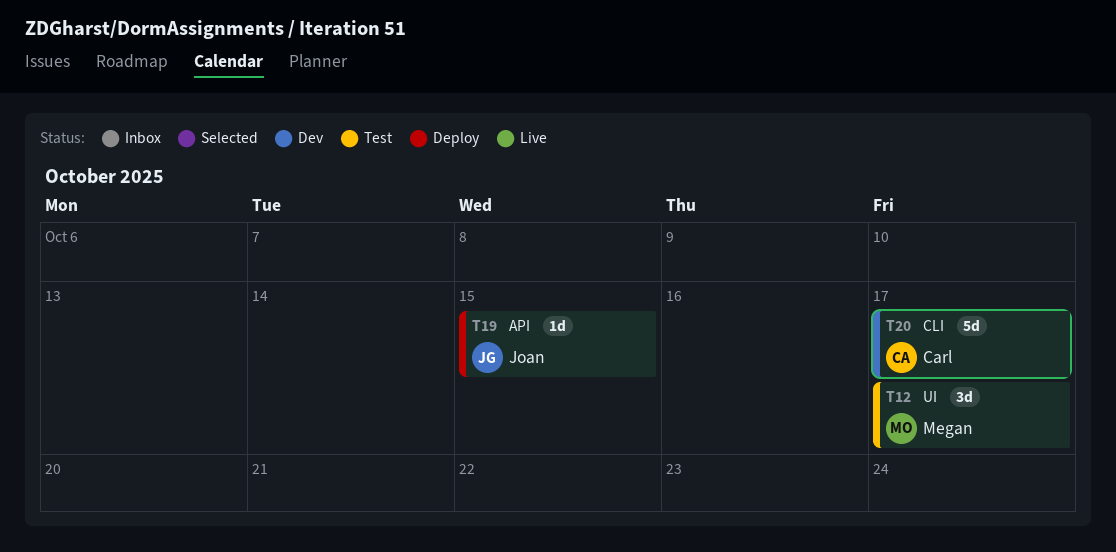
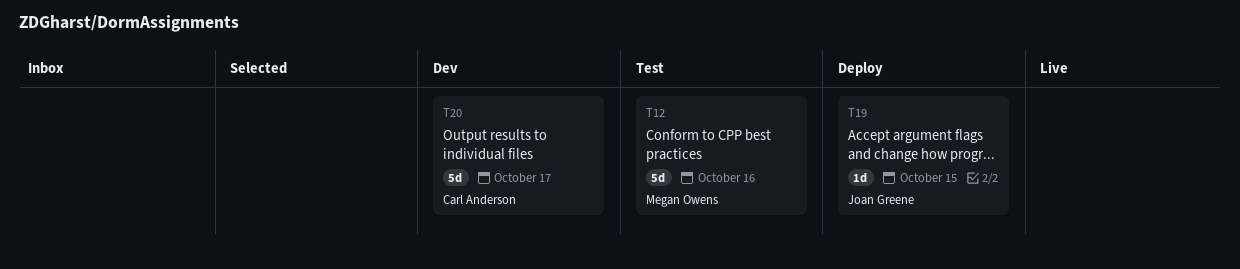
T12, estimate: 3d -> 5d
T12, due: Oct 17 -> Oct 16

